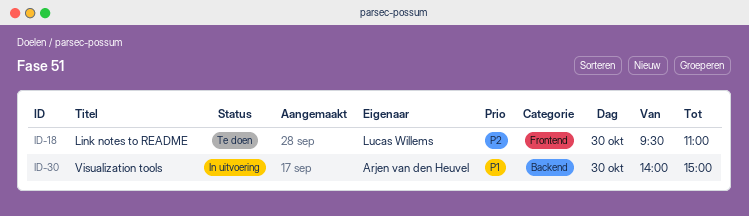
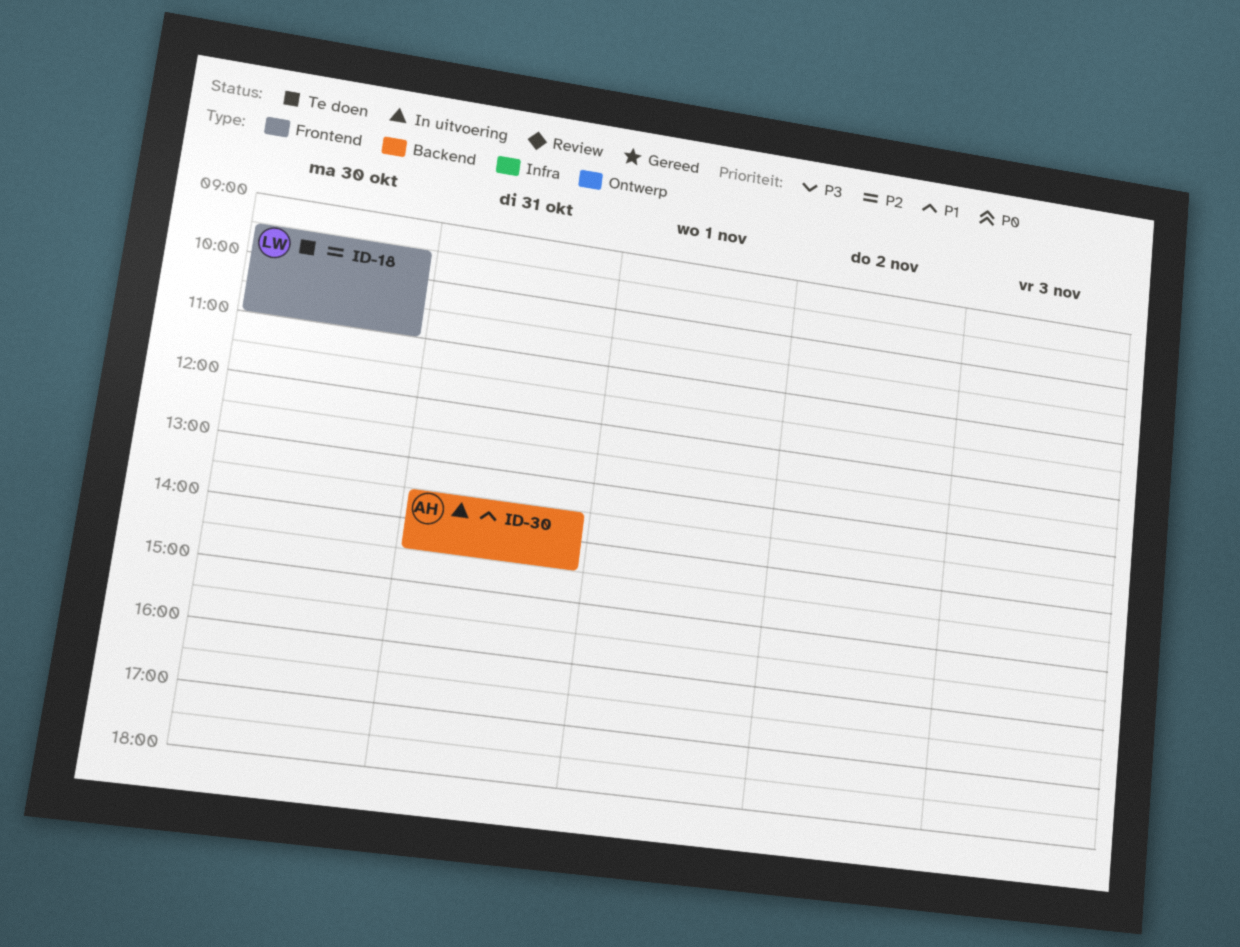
ID-30, day: Oct 30 -> Oct 31
ID-30, begins: 14:00 -> 13:30
ID-30, ends: 15:00 -> 14:30

